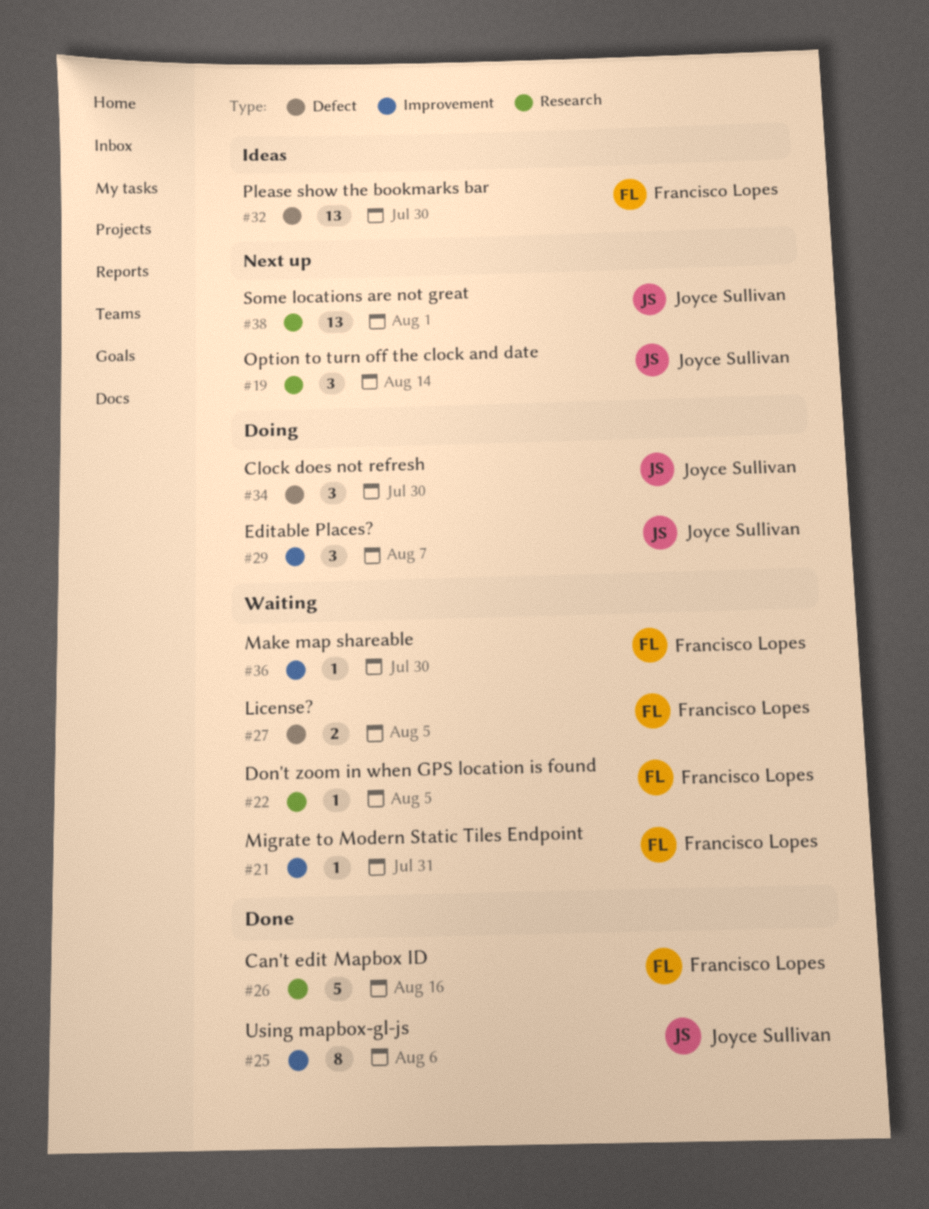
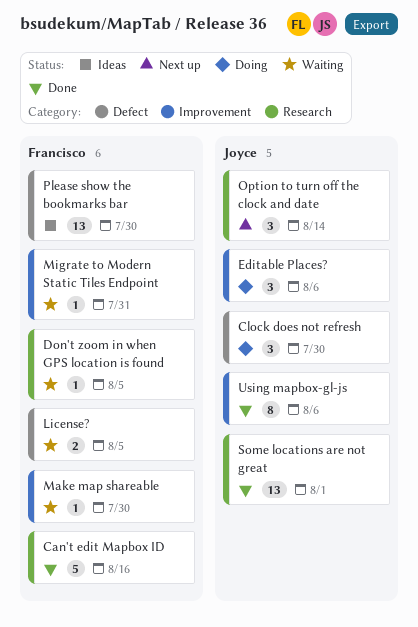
Editable Places?, due: Aug 7 -> Aug 6
Some locations are not great, status: Next up -> Done

